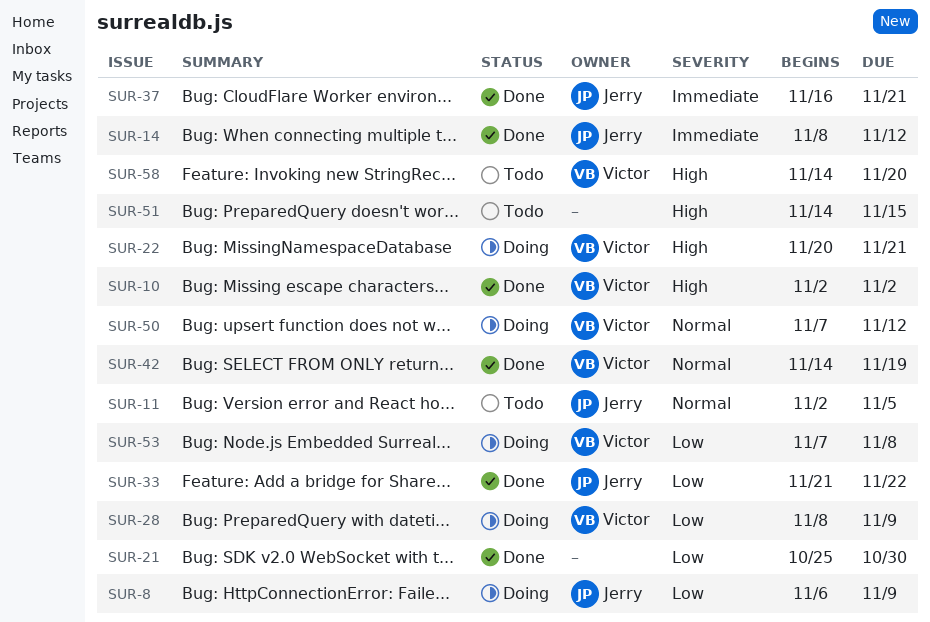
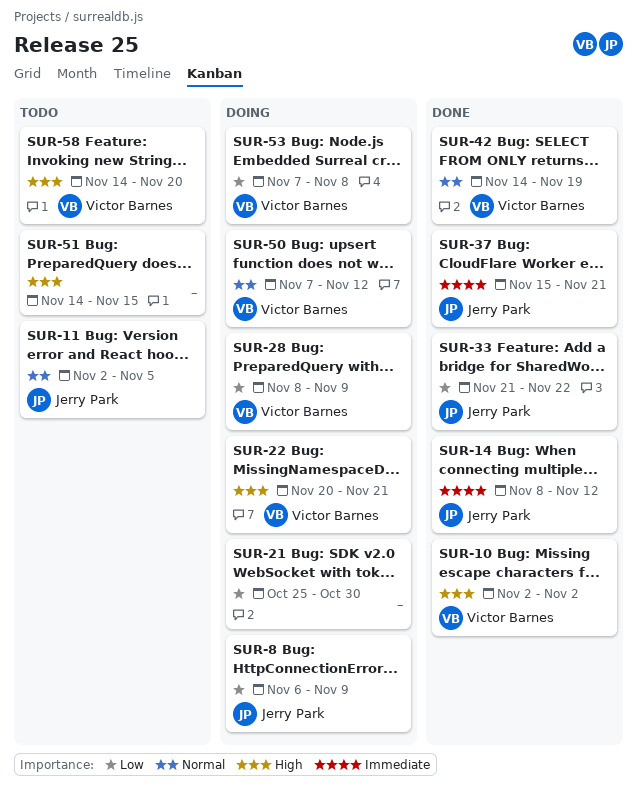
SUR-21, status: Done -> Doing
SUR-37, start: Nov 16 -> Nov 15

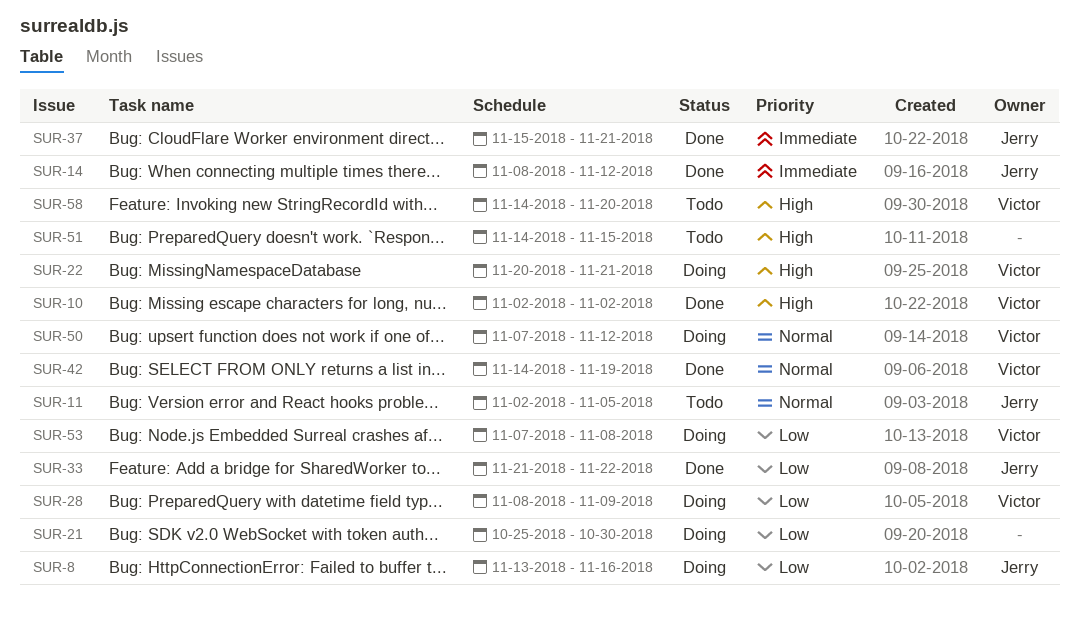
SUR-8, start: Nov 6 -> Nov 13
SUR-8, due: Nov 9 -> Nov 16

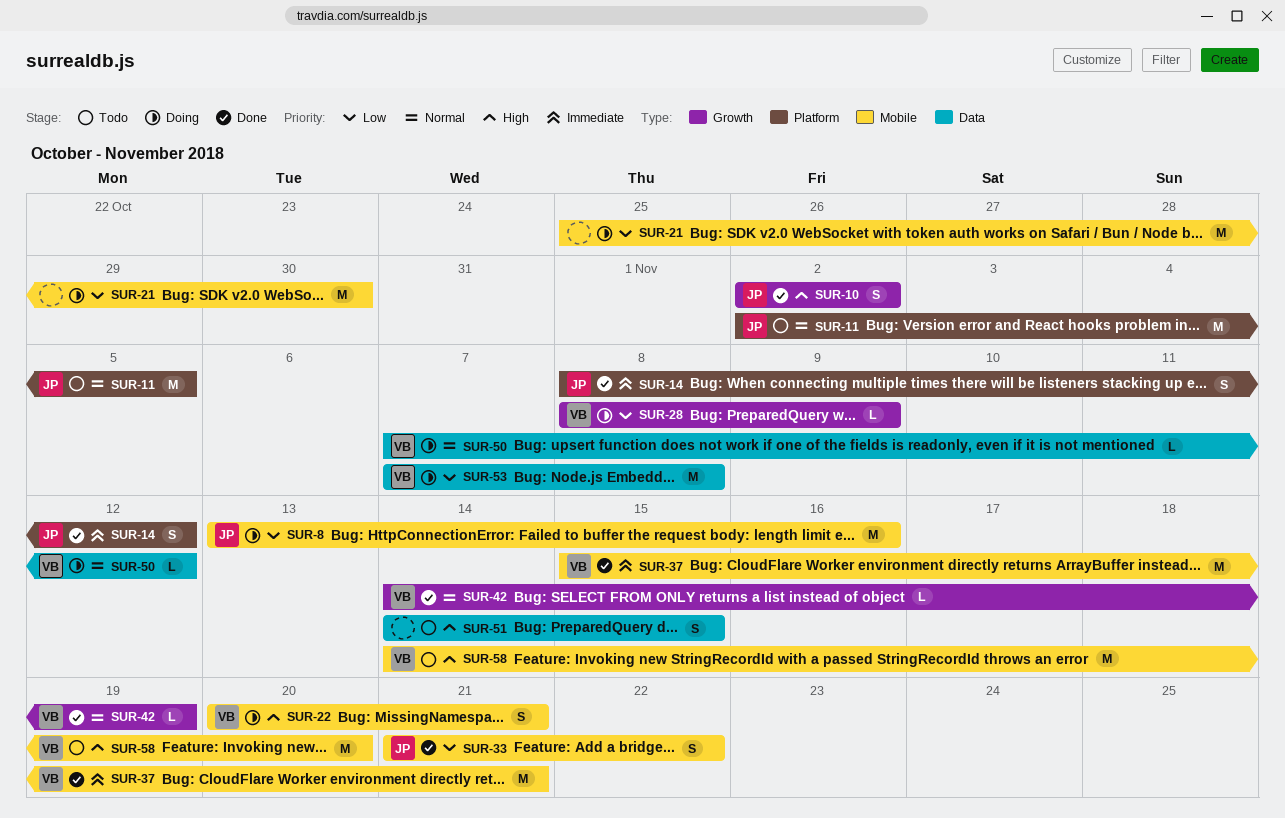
SUR-10, owner: Victor -> Jerry
SUR-37, owner: Jerry -> Victor

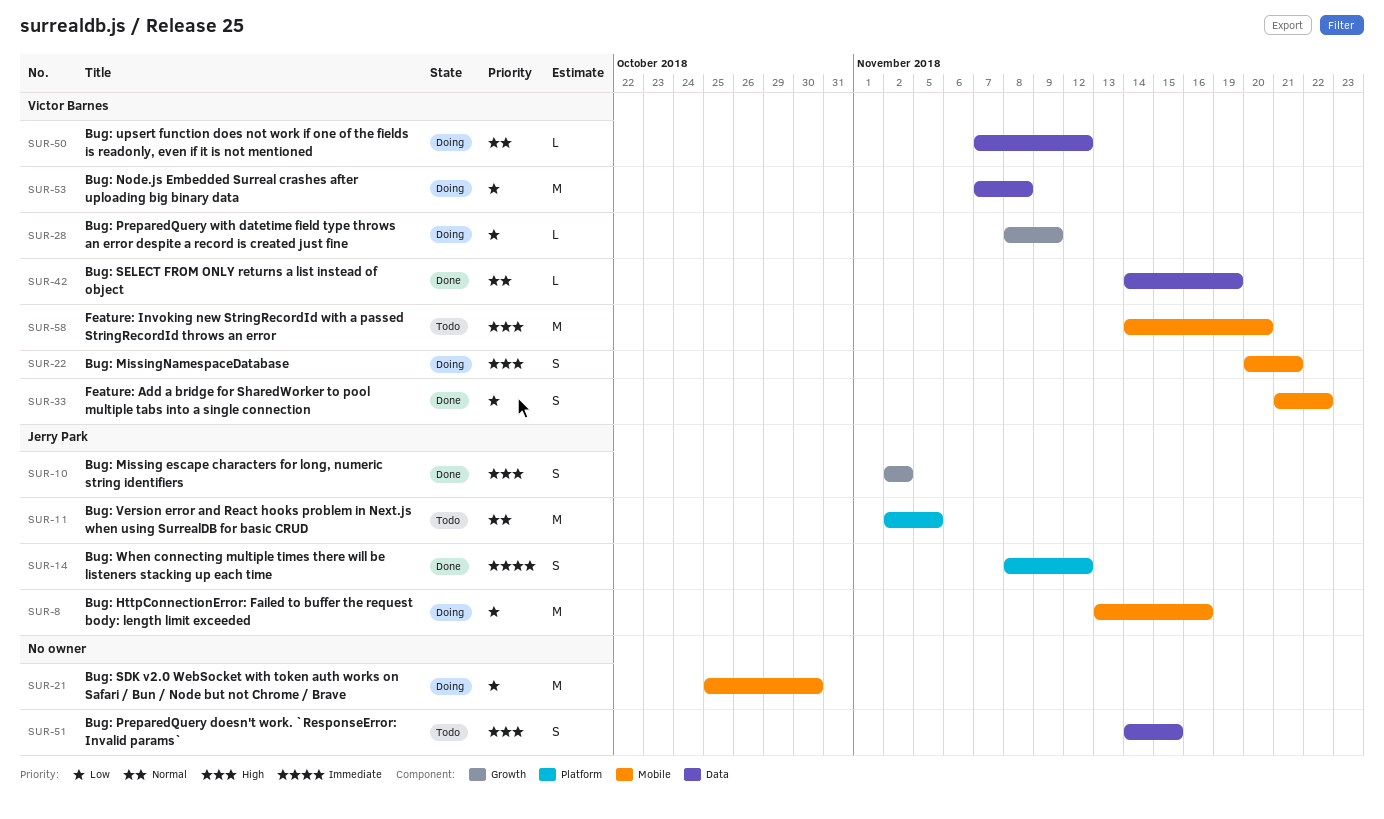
SUR-33, owner: Jerry Park -> Victor Barnes
SUR-37: present -> none
SUR-42, label: Growth -> Data

